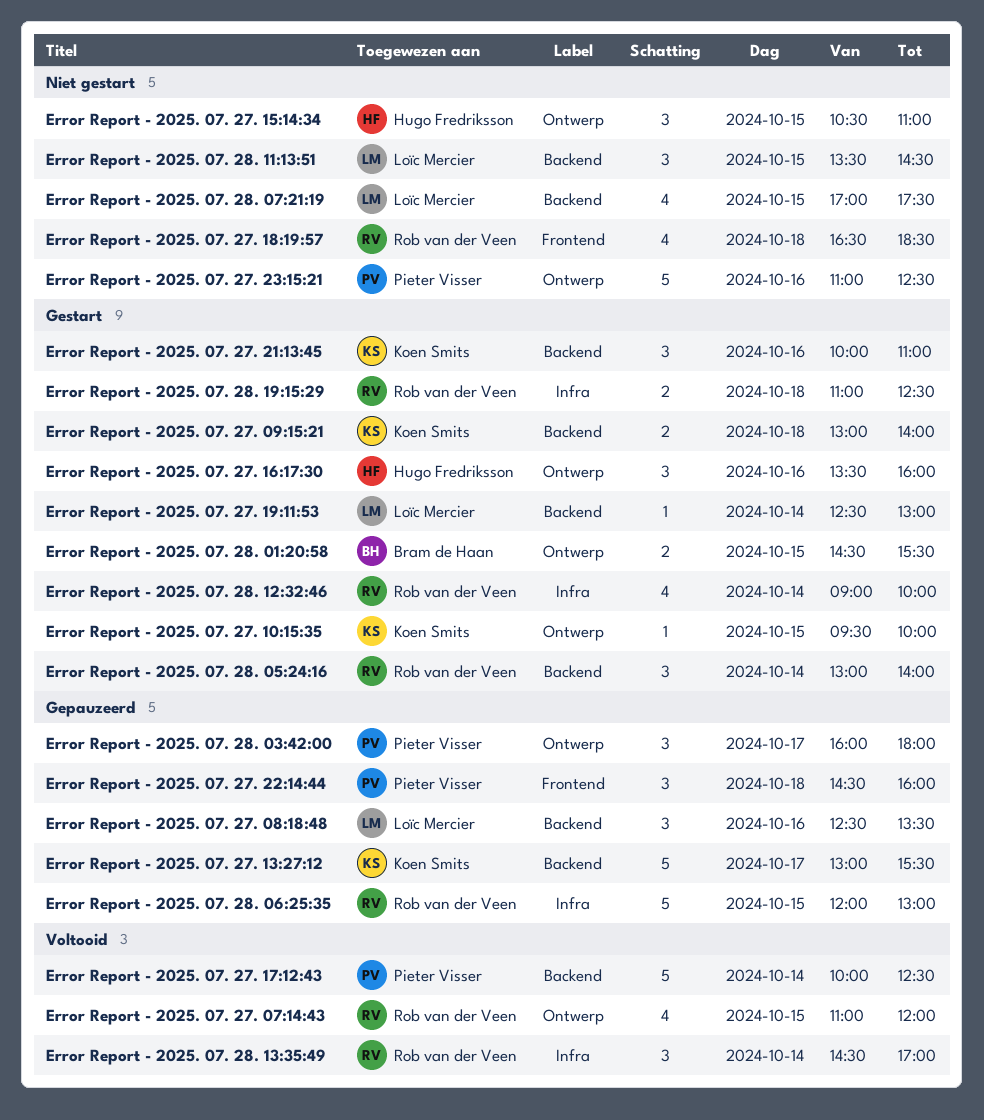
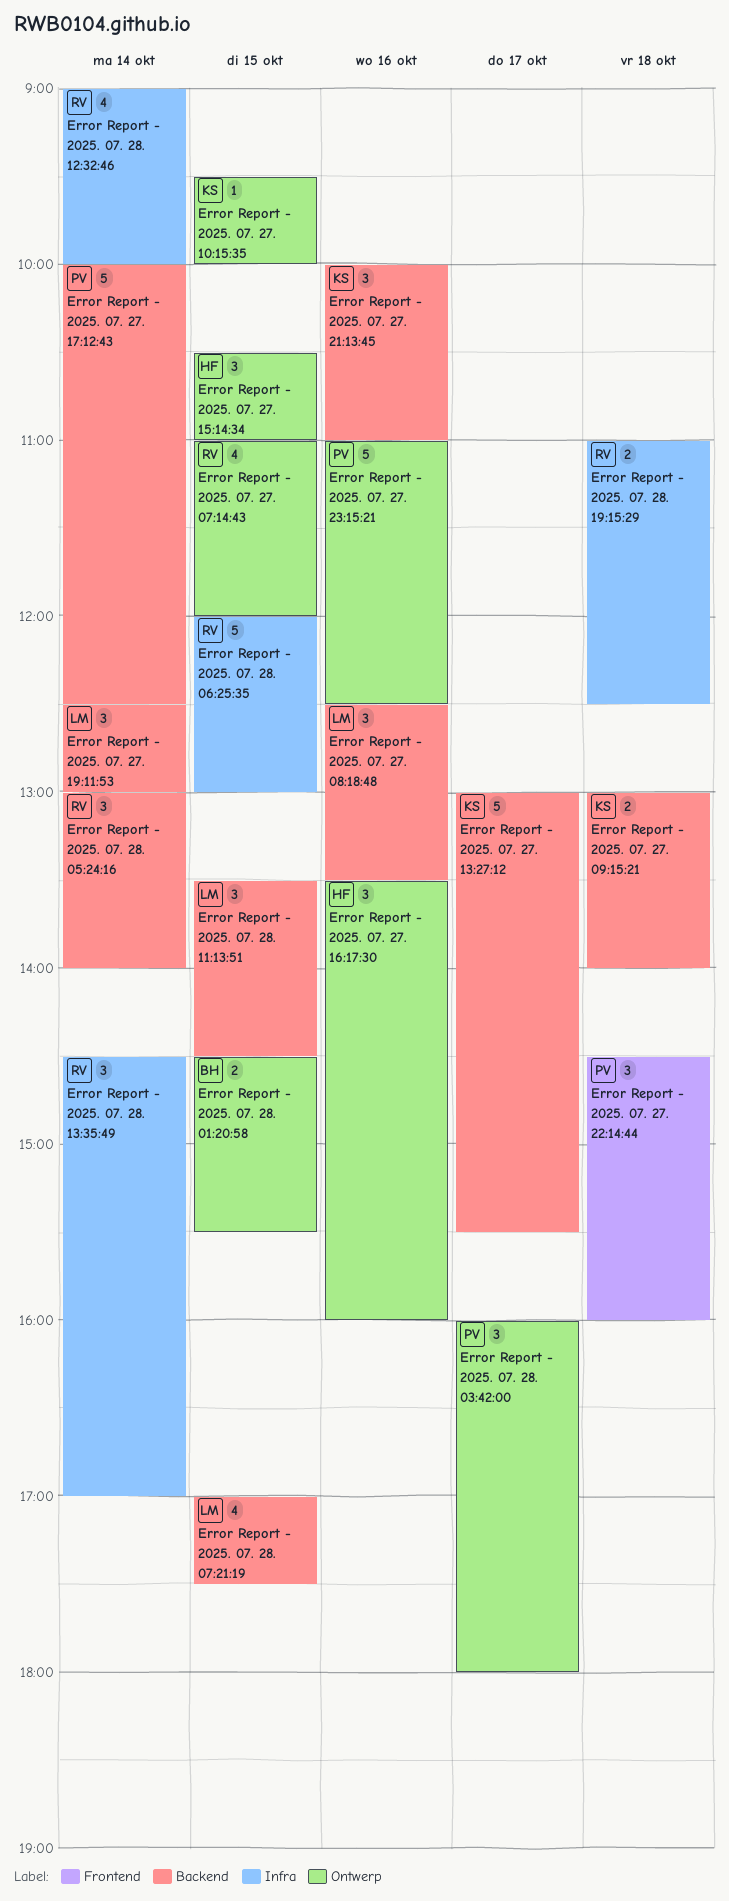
Error Report - 2025. 07. 27. 18:19:57: present -> none
Error Report - 2025. 07. 27. 19:11:53, estimate: 1 -> 3

